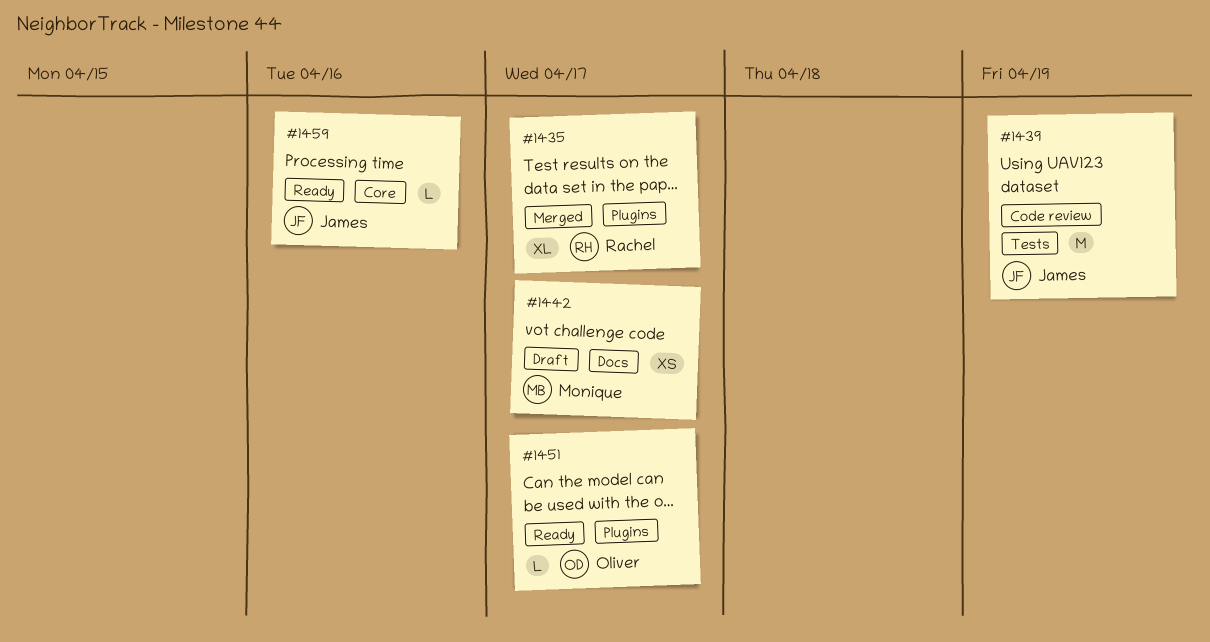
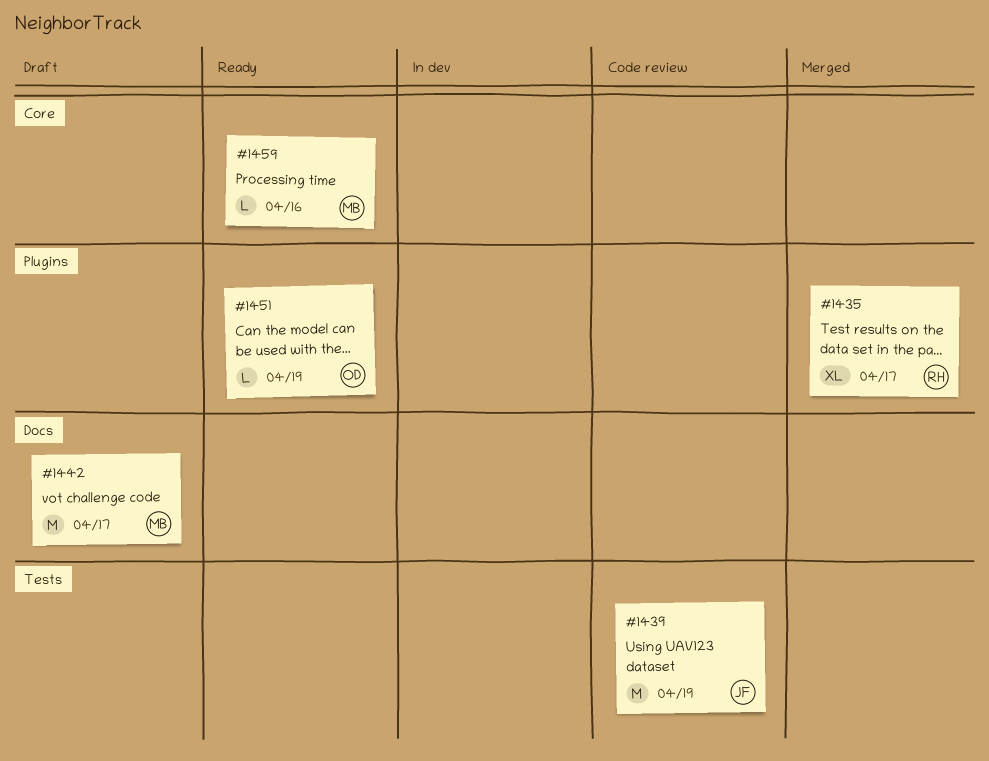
#1442, estimate: XS -> M
#1451, due: Apr 17 -> Apr 19
#1459, owner: James -> Monique

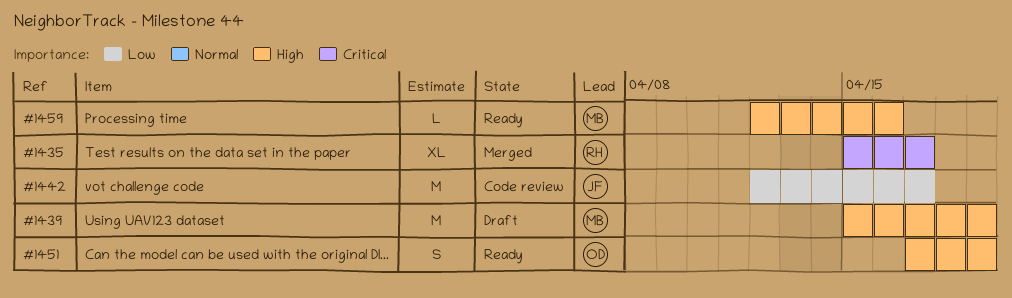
#1439, status: Code review -> Draft
#1439, owner: JF -> MB
#1442, status: Draft -> Code review
#1442, owner: MB -> JF
#1451, estimate: L -> S

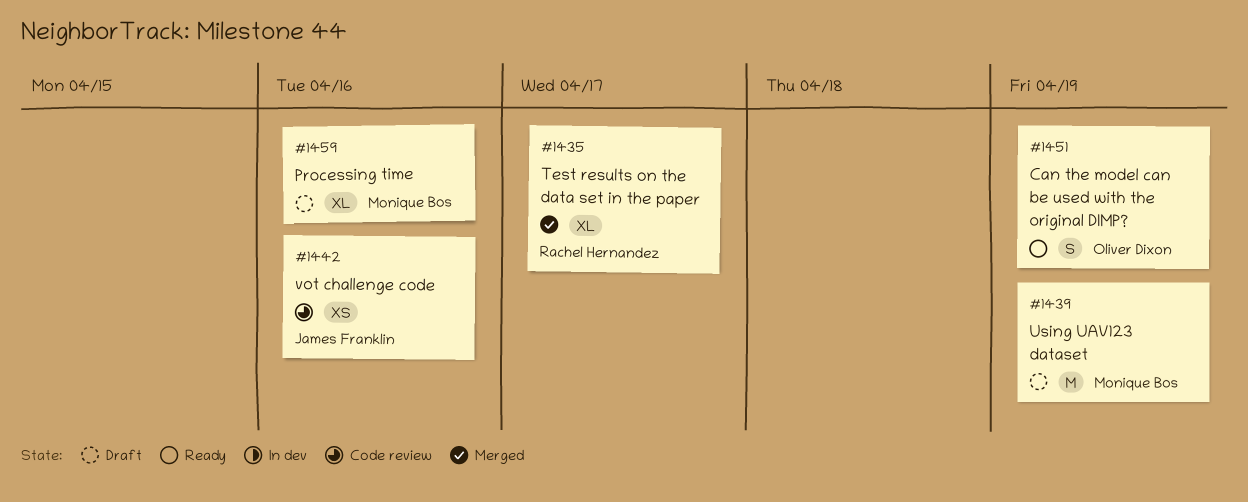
#1442, estimate: M -> XS
#1442, due: Apr 17 -> Apr 16
#1459, status: Ready -> Draft
#1459, estimate: L -> XL

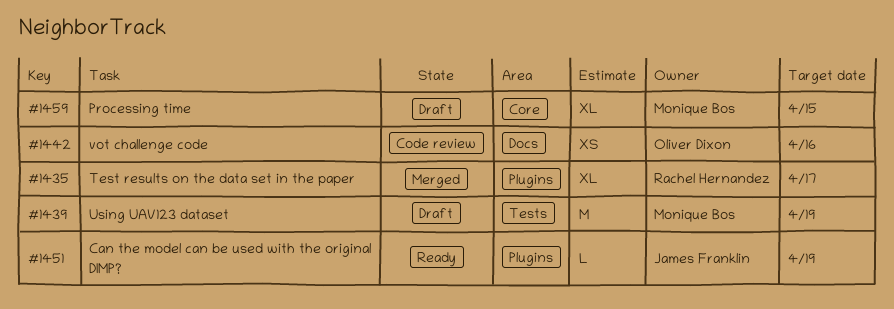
#1442, owner: James Franklin -> Oliver Dixon
#1451, owner: Oliver Dixon -> James Franklin
#1451, estimate: S -> L
#1459, due: Apr 16 -> Apr 15

